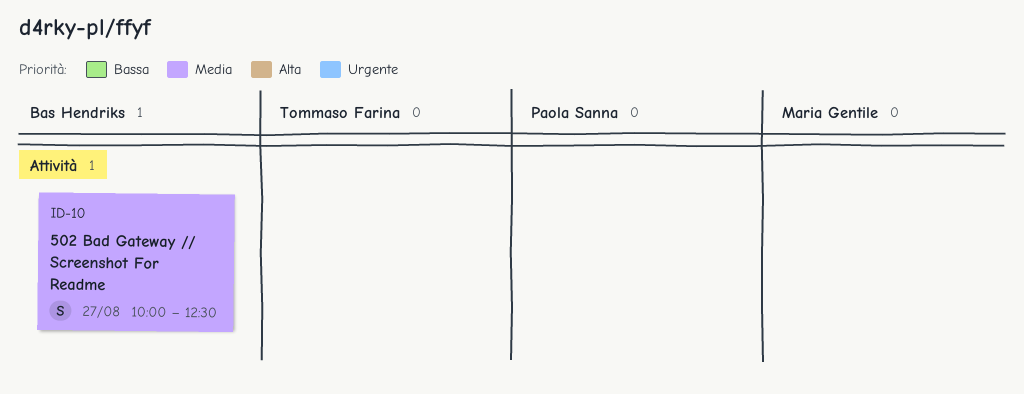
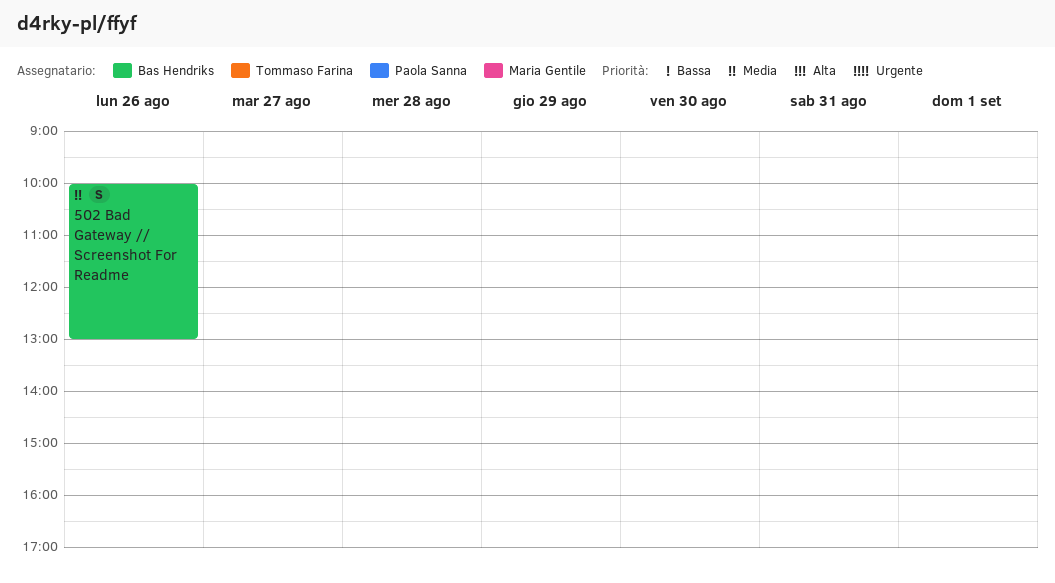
502 Bad Gateway // Screenshot For Readme, day: Aug 27 -> Aug 26
502 Bad Gateway // Screenshot For Readme, ends: 12:30 -> 13:00

